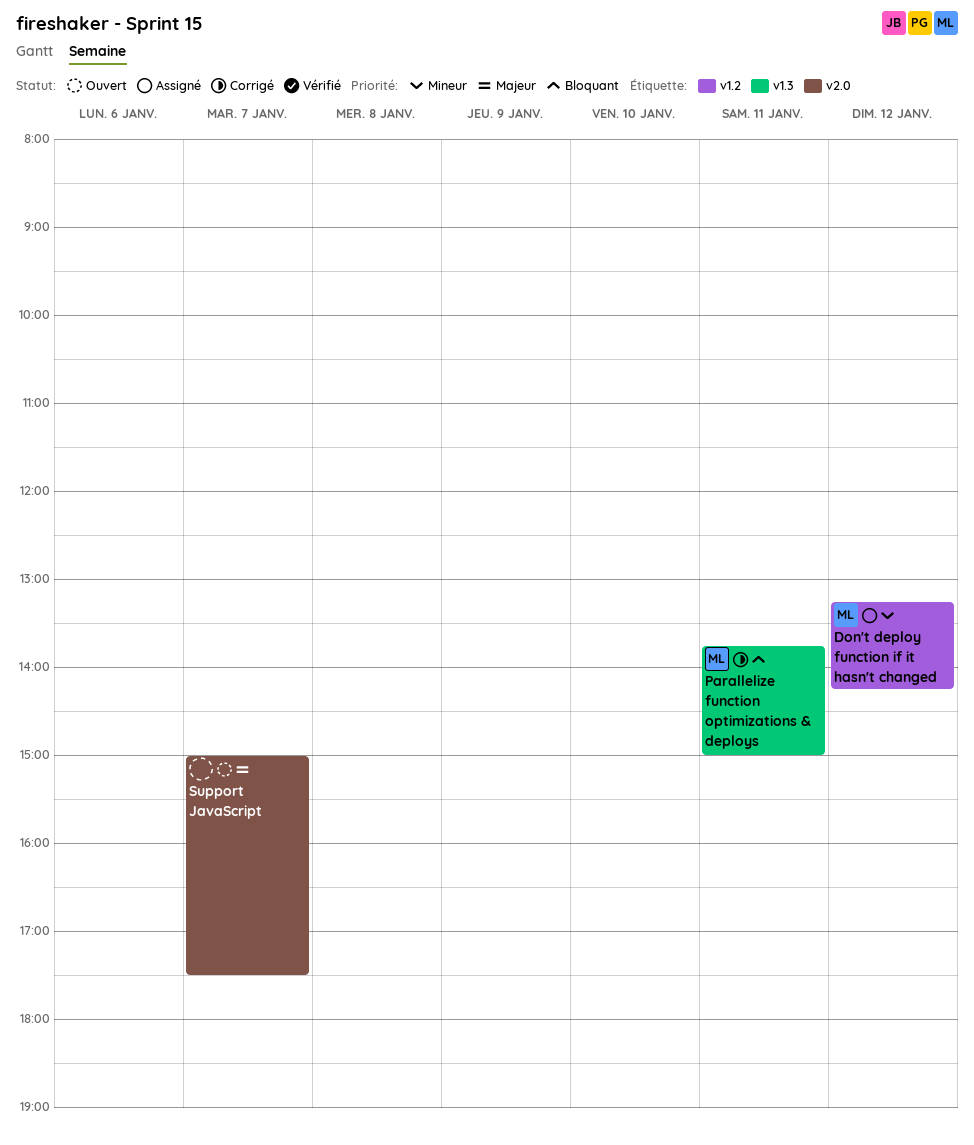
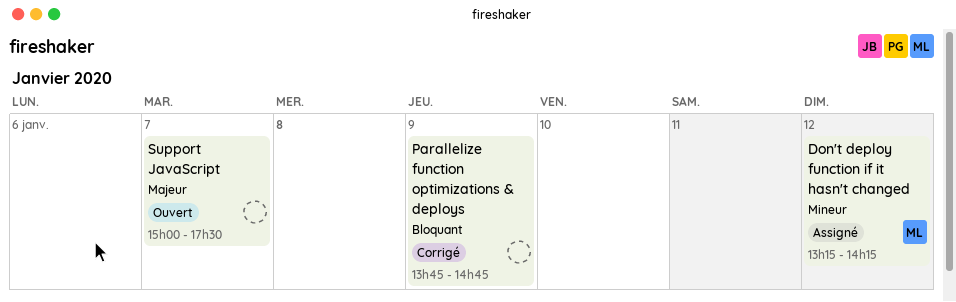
Parallelize function optimizations & deploys, owner: ML -> none
Parallelize function optimizations & deploys, day: Jan 11 -> Jan 9
Parallelize function optimizations & deploys, ends: 15:00 -> 14:45

